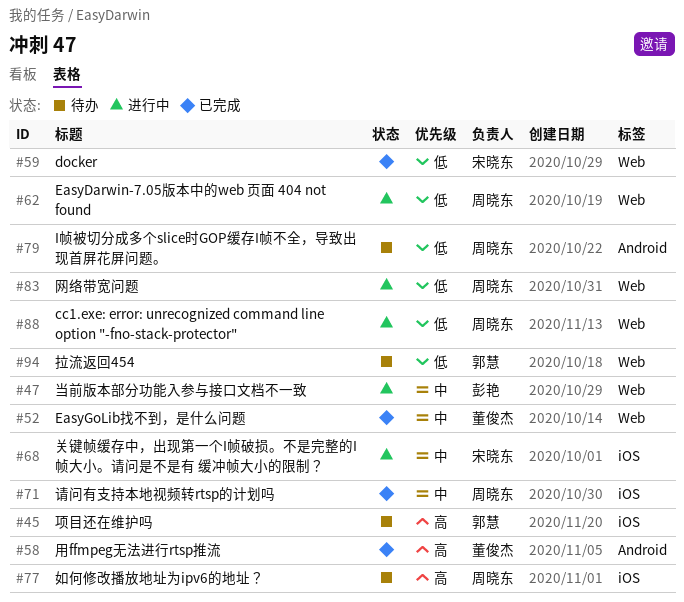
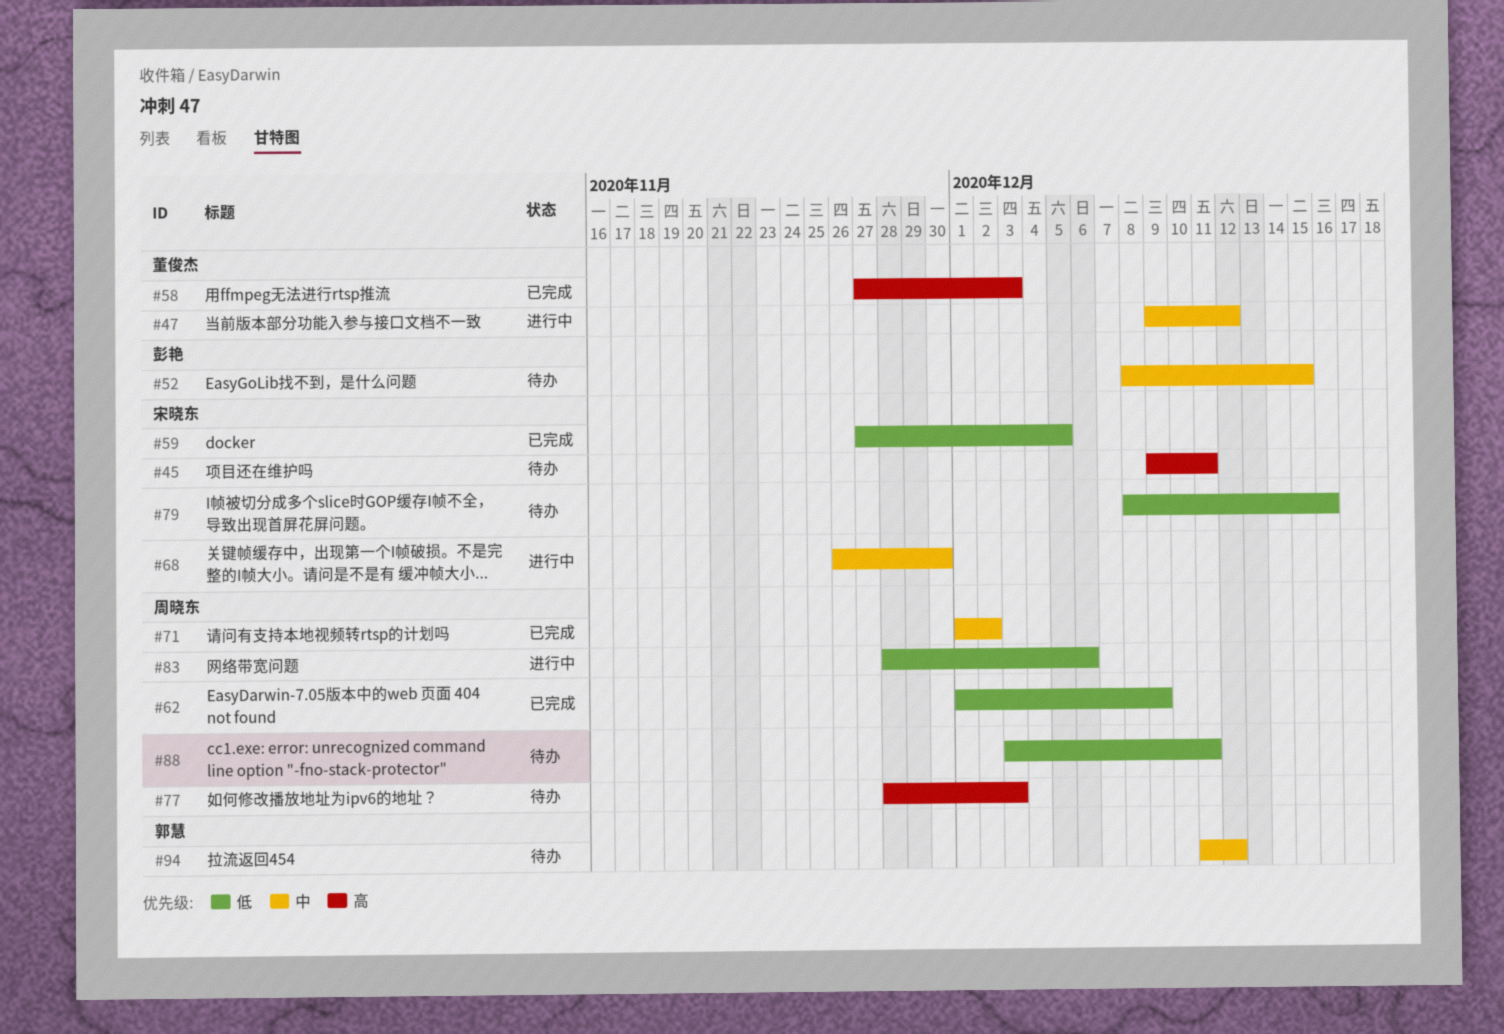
#45, owner: 郭慧 -> 宋晓东
#47, owner: 彭艳 -> 董俊杰
#52, status: 已完成 -> 待办
#52, owner: 董俊杰 -> 彭艳
#62, status: 进行中 -> 已完成
#79, owner: 周晓东 -> 宋晓东
#88, status: 进行中 -> 待办
#94, priority: 低 -> 中

